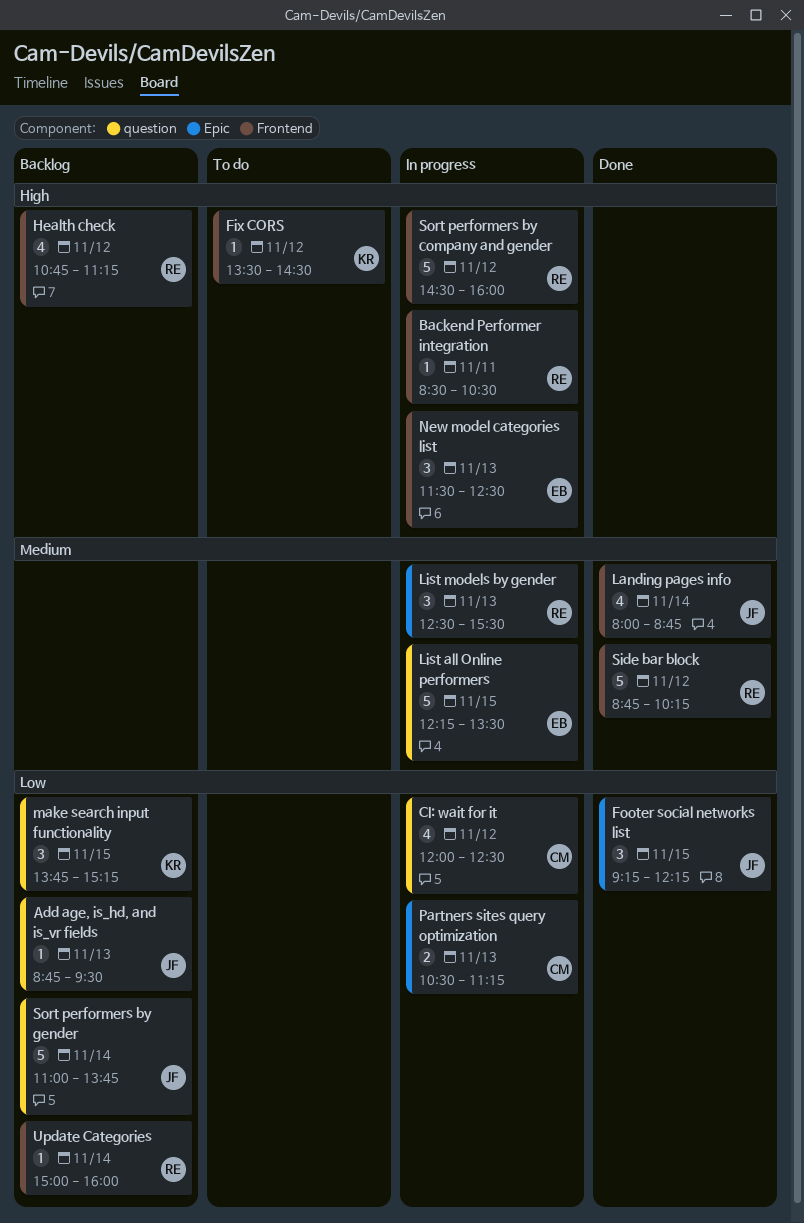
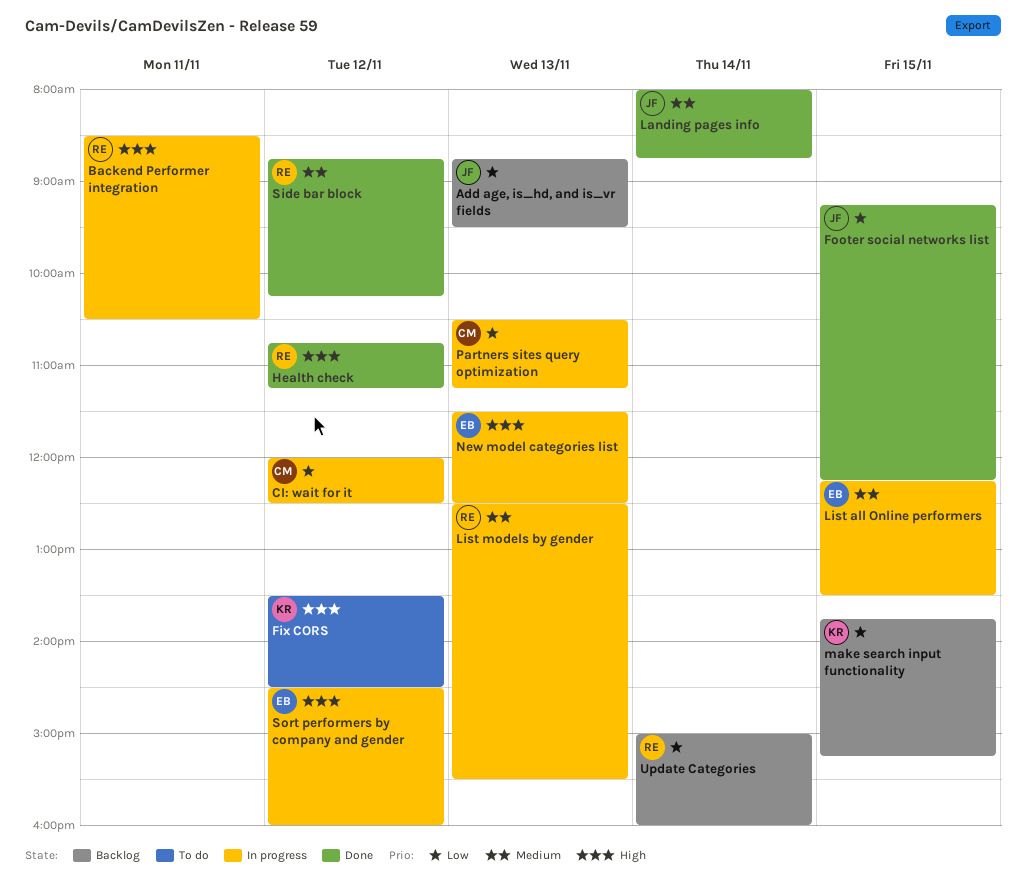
Health check, status: Backlog -> Done
Sort performers by company and gender, owner: RE -> EB
Sort performers by gender: present -> none

